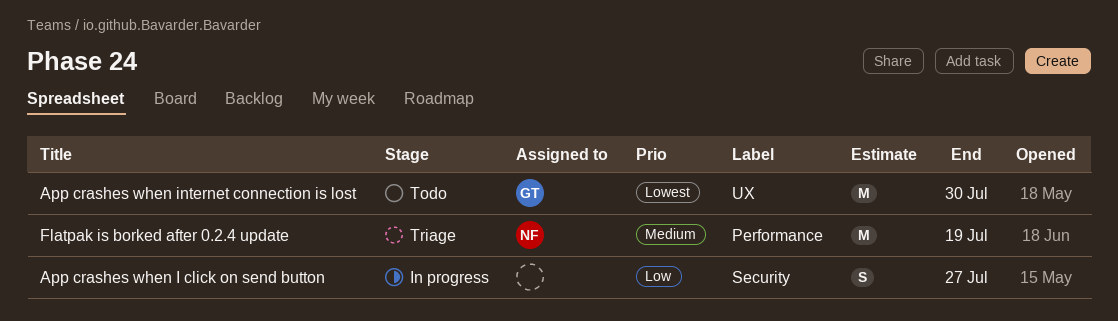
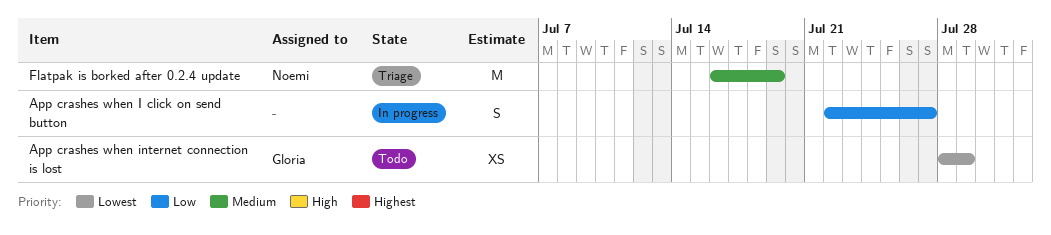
App crashes when internet connection is lost, estimate: M -> XS
App crashes when internet connection is lost, due: Jul 30 -> Jul 29

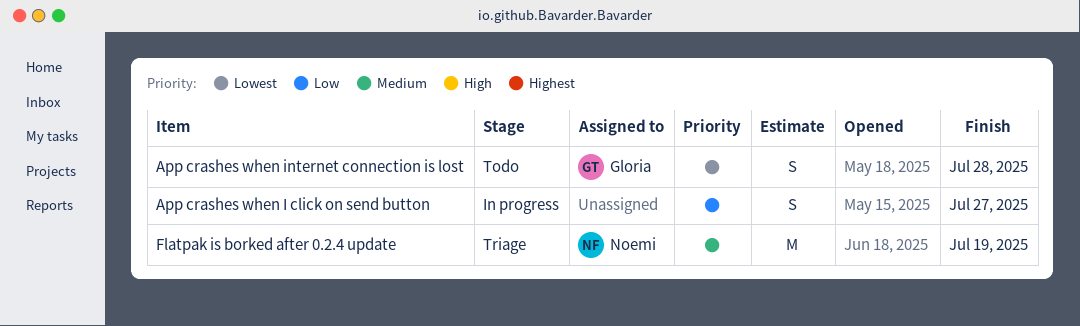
App crashes when internet connection is lost, estimate: XS -> S
App crashes when internet connection is lost, due: Jul 29 -> Jul 28

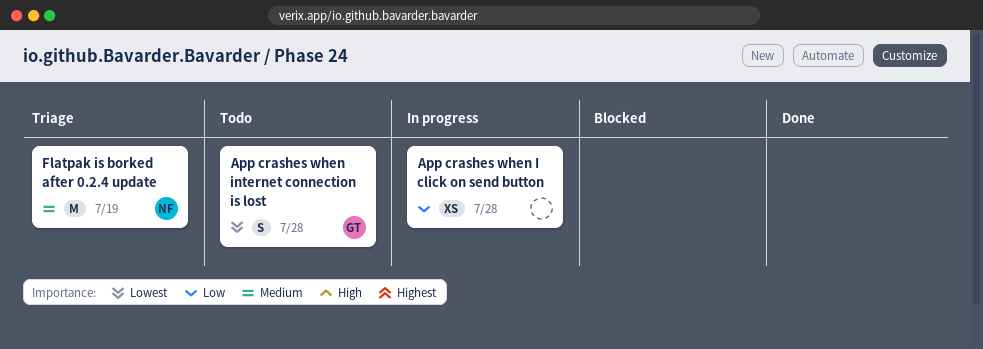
App crashes when I click on send button, estimate: S -> XS
App crashes when I click on send button, due: Jul 27 -> Jul 28

